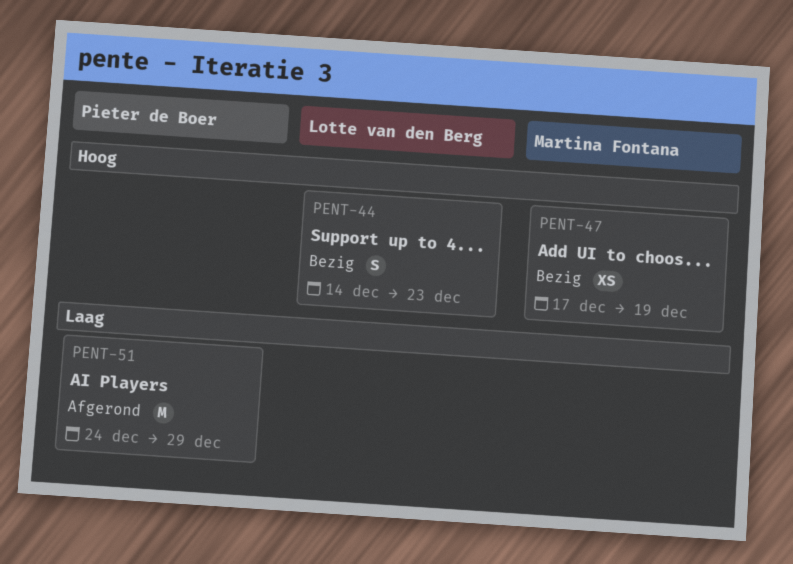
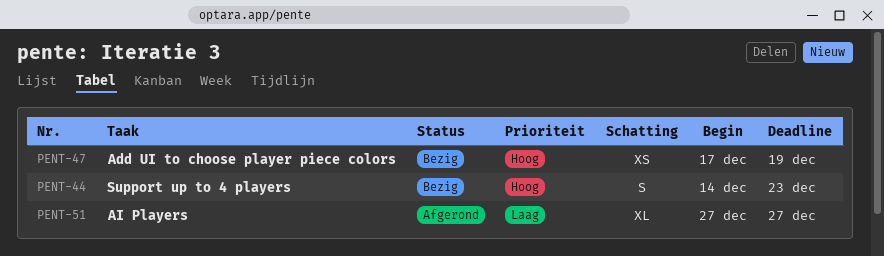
PENT-51, estimate: M -> XL
PENT-51, start: Dec 24 -> Dec 27
PENT-51, due: Dec 29 -> Dec 27

